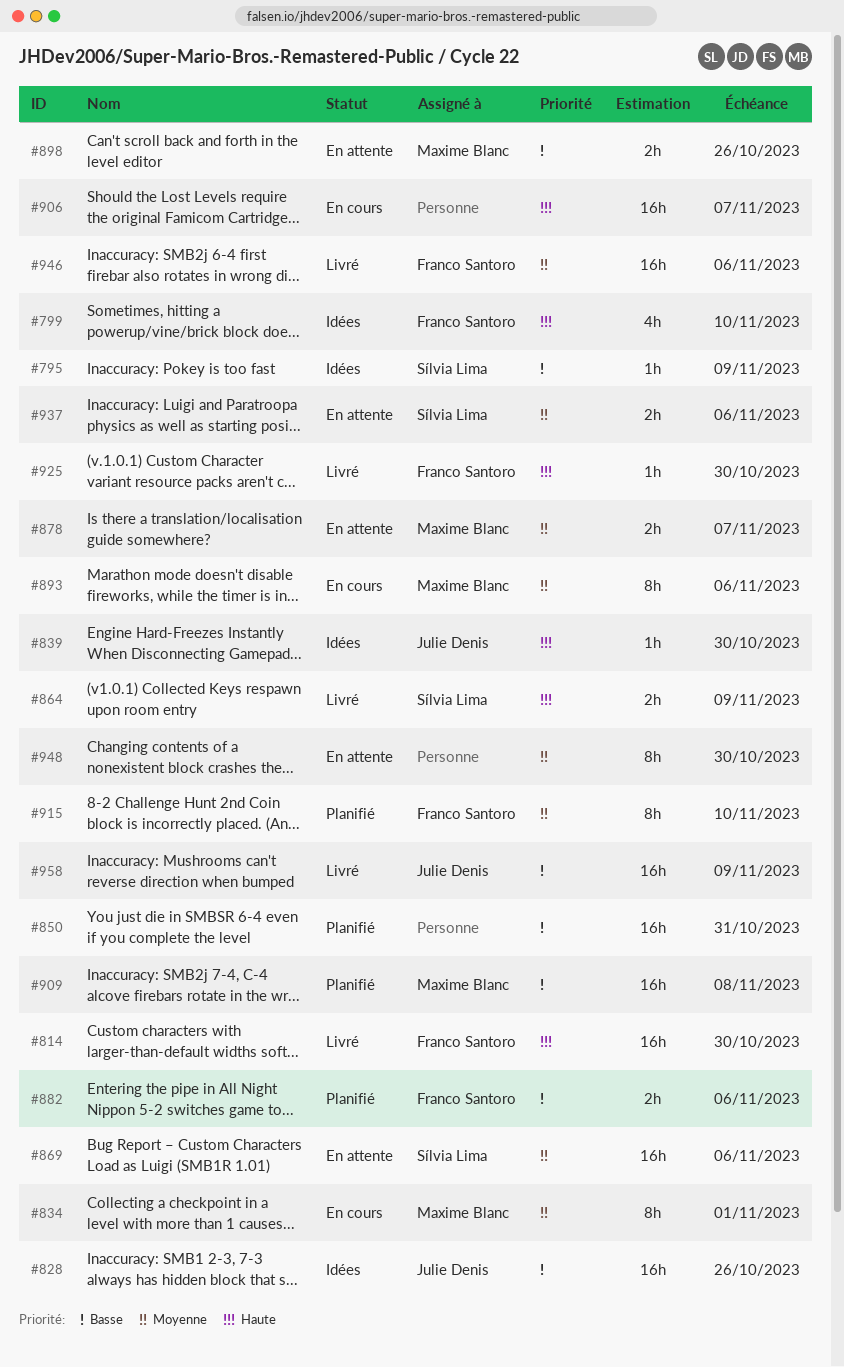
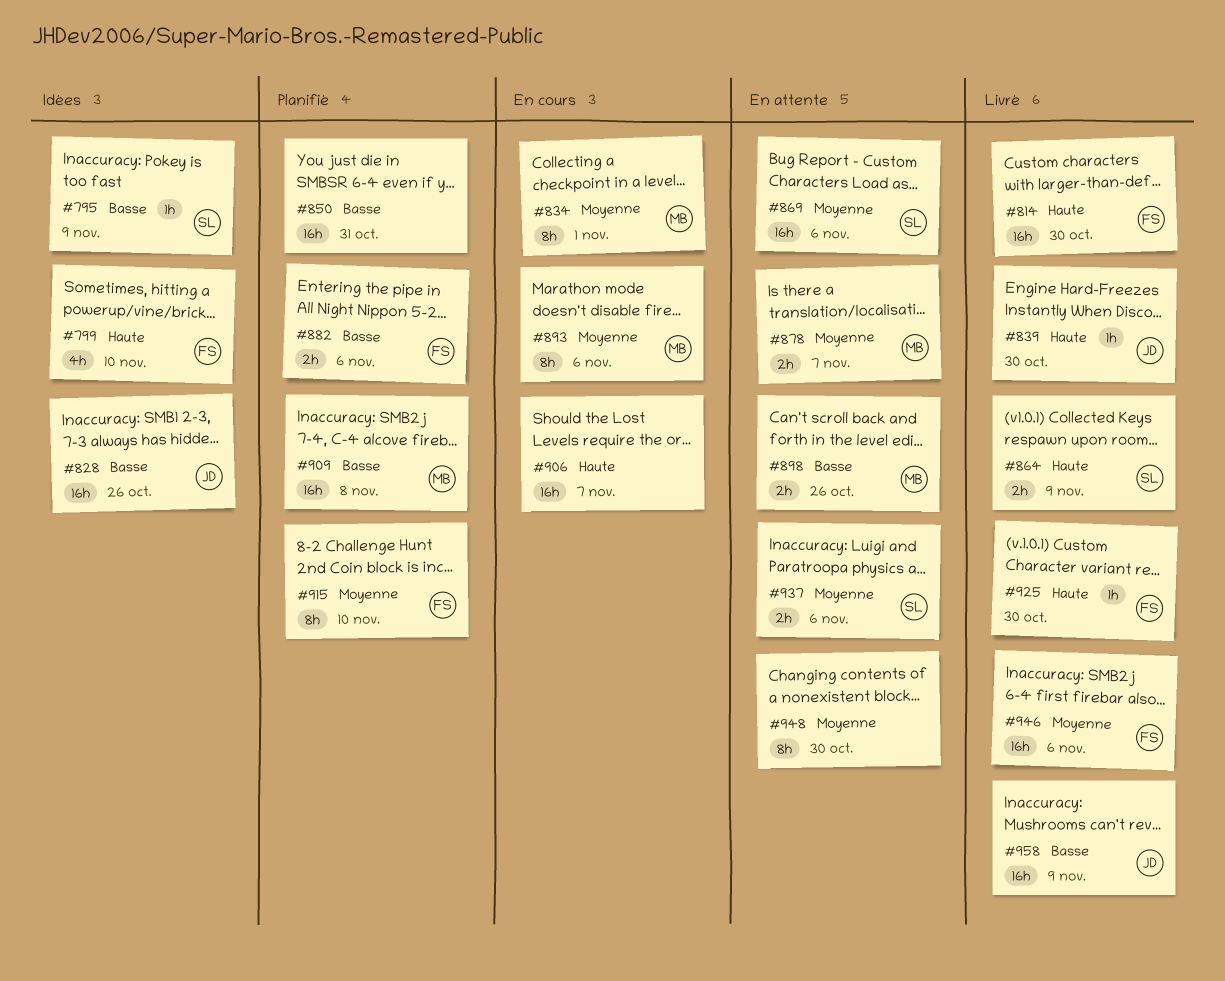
#839, status: Idées -> Livré

